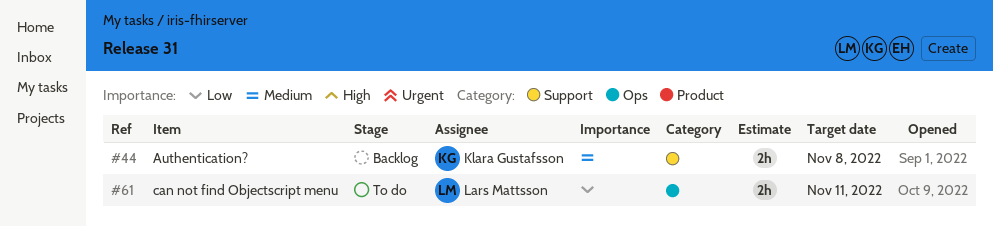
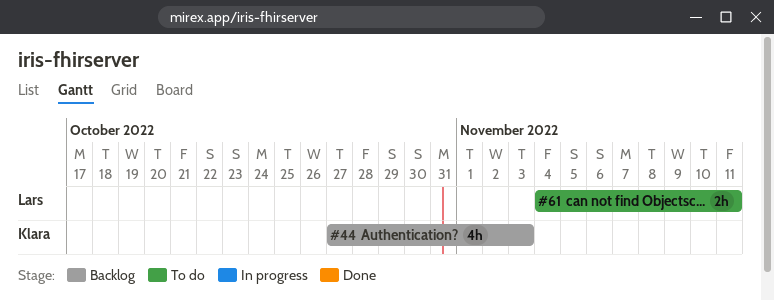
#44, estimate: 2h -> 4h
#44, due: Nov 8 -> Nov 3

